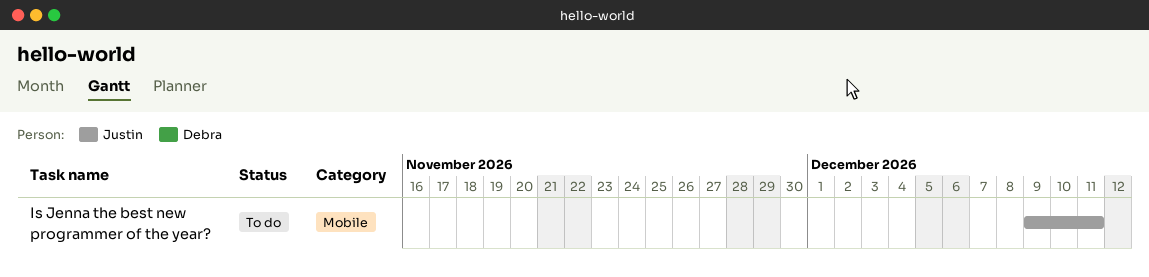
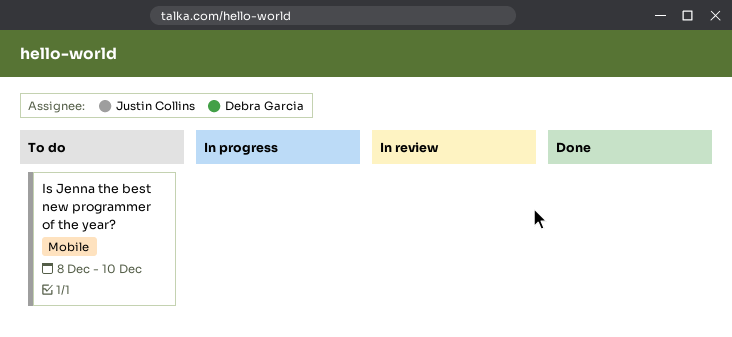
Is Jenna the best new programmer of the year?, start: Dec 9 -> Dec 8
Is Jenna the best new programmer of the year?, due: Dec 11 -> Dec 10

